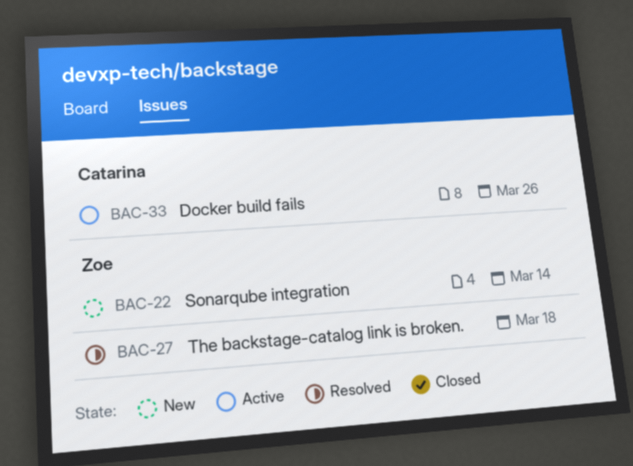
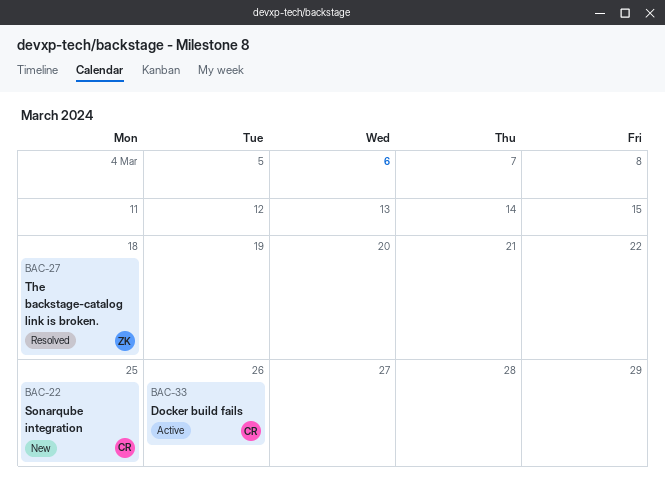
BAC-22, owner: Zoe -> Catarina
BAC-22, due: Mar 14 -> Mar 25

